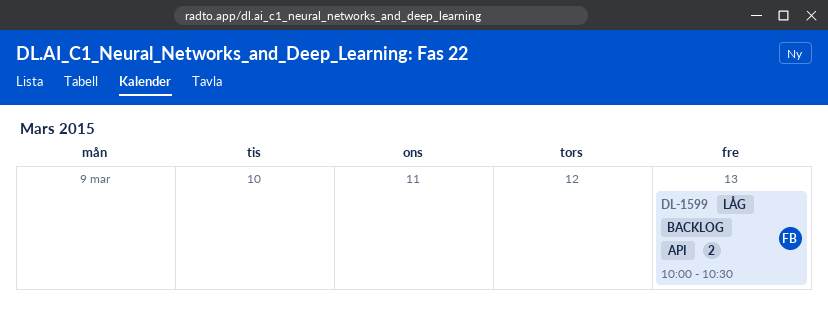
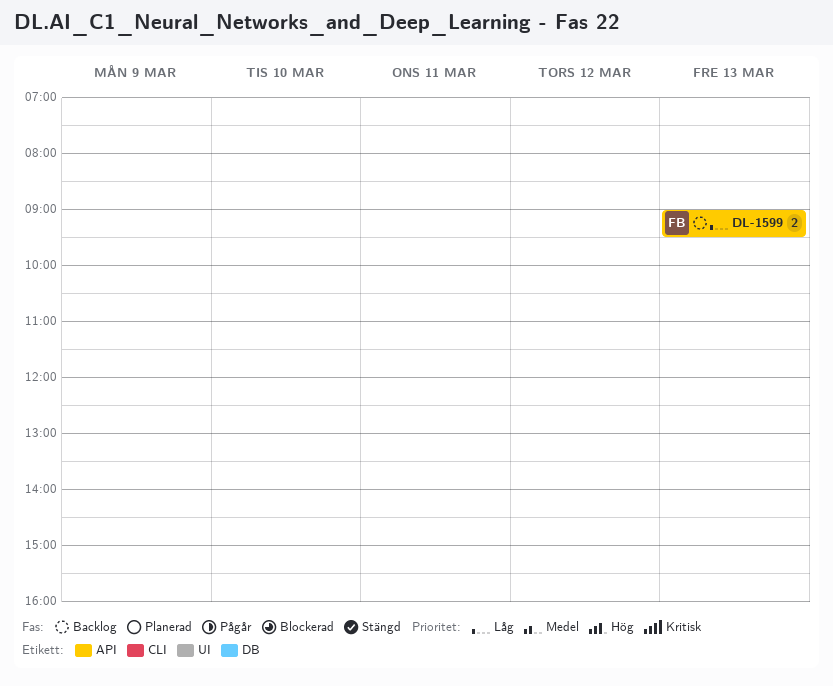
DL-1599, begins: 10:00 -> 09:00
DL-1599, ends: 10:30 -> 09:30

